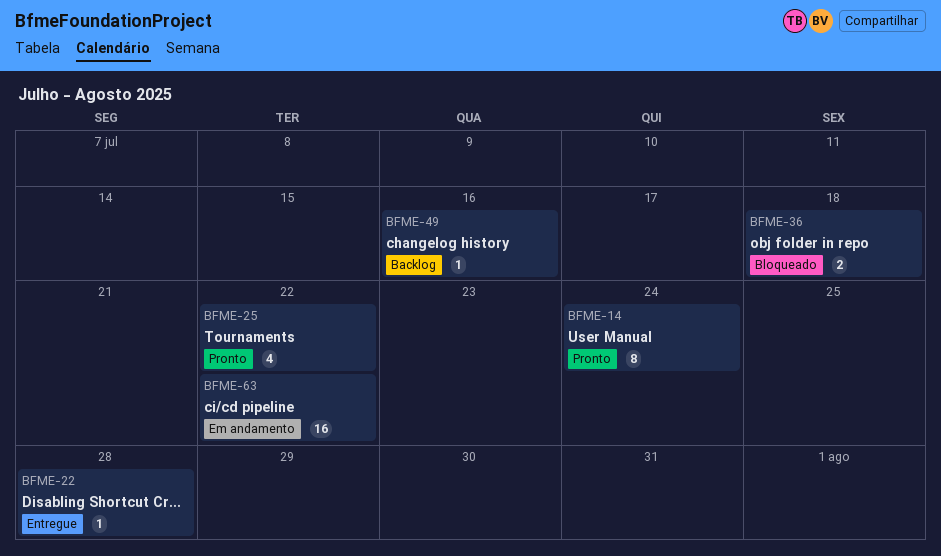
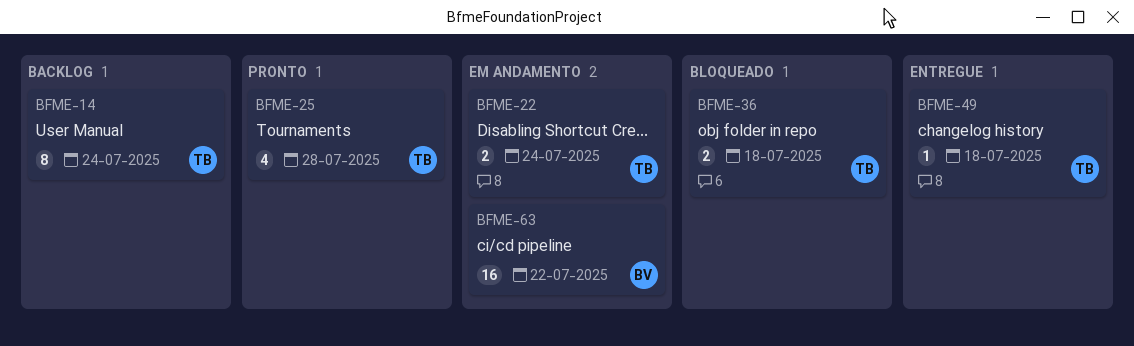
BFME-14, status: Pronto -> Backlog
BFME-22, status: Entregue -> Em andamento
BFME-22, estimate: 1 -> 2
BFME-22, due: Jul 28 -> Jul 24
BFME-25, due: Jul 22 -> Jul 28
BFME-49, status: Backlog -> Entregue
BFME-49, due: Jul 16 -> Jul 18

